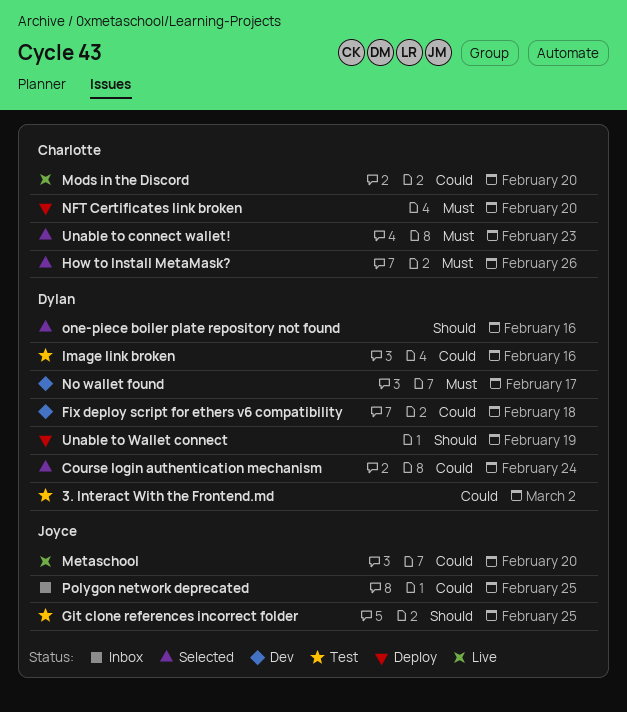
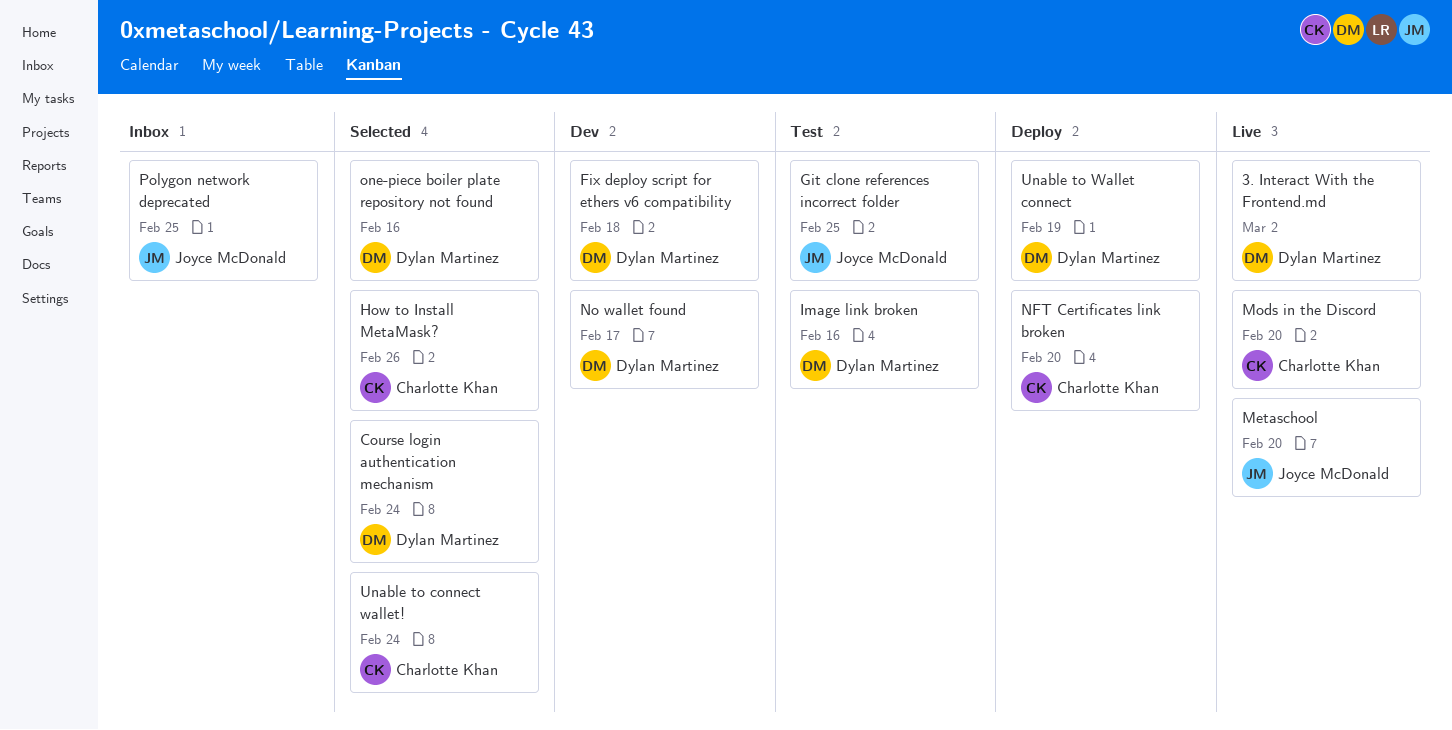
3. Interact With the Frontend.md, status: Test -> Live
Unable to connect wallet!, due: Feb 23 -> Feb 24

